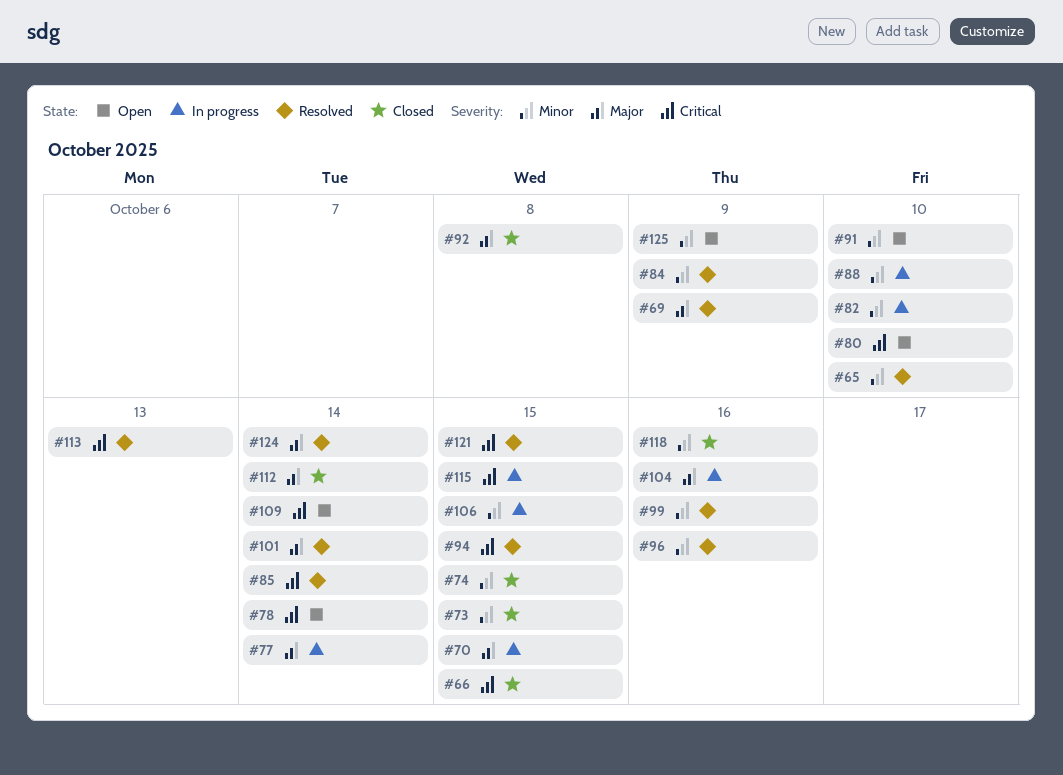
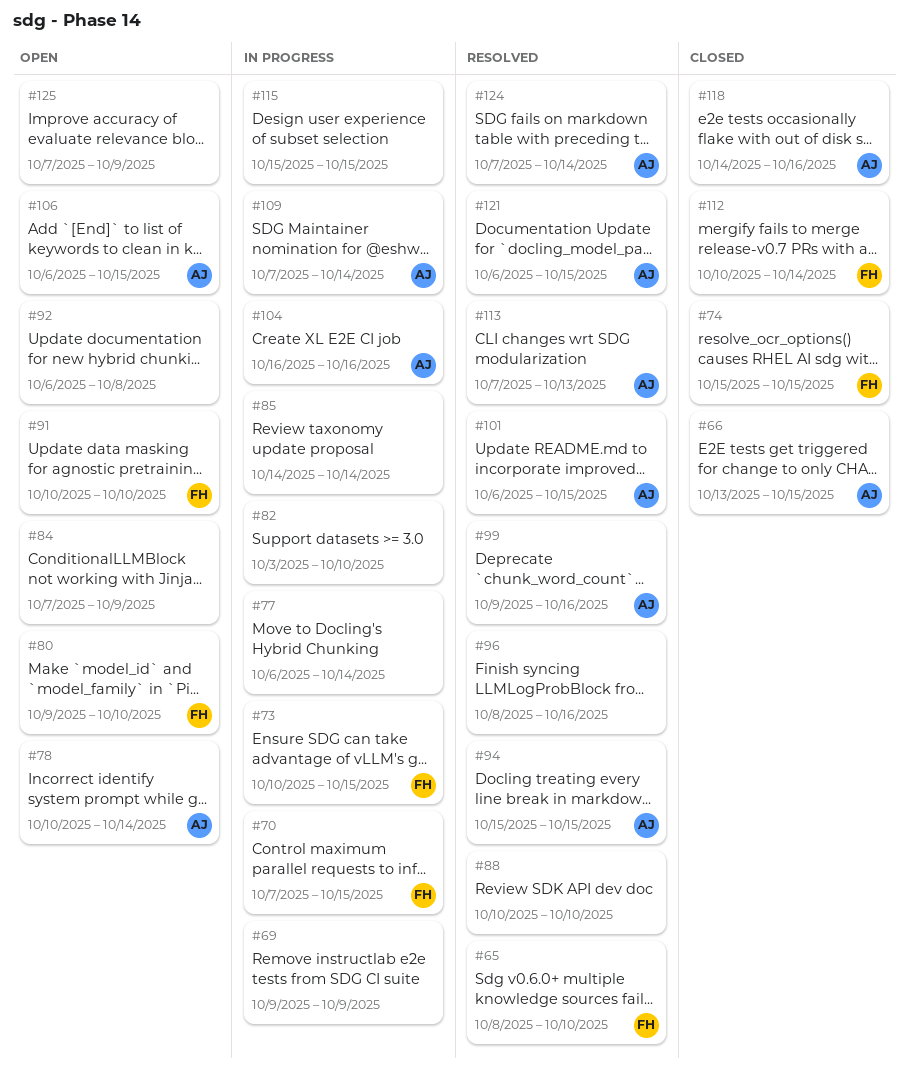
#69, status: Resolved -> In progress
#73, status: Closed -> In progress
#84, status: Resolved -> Open
#85, status: Resolved -> In progress
#88, status: In progress -> Resolved
#92, status: Closed -> Open
#101, due: Oct 14 -> Oct 15
#106, status: In progress -> Open
#109, status: Open -> In progress

